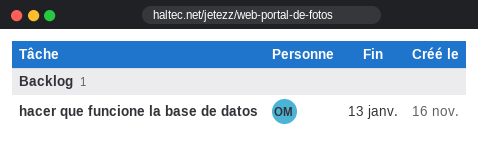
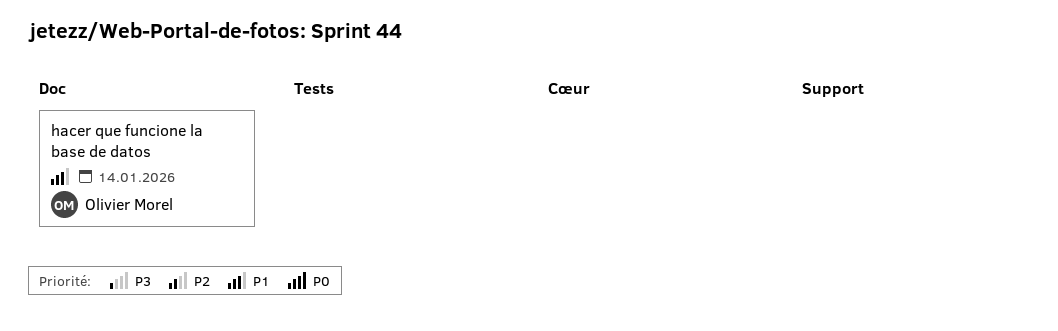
hacer que funcione la base de datos, due: Jan 13 -> Jan 14

